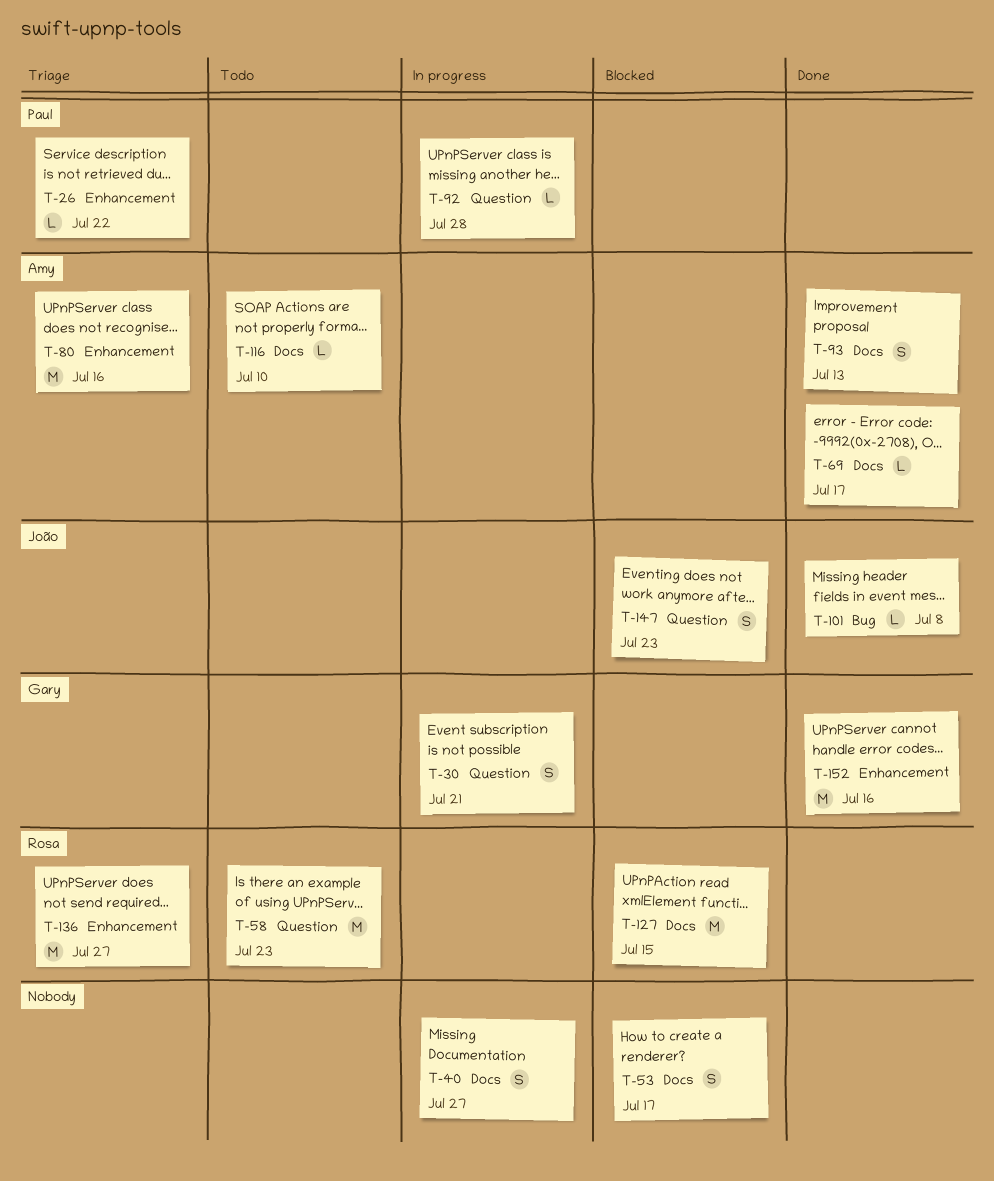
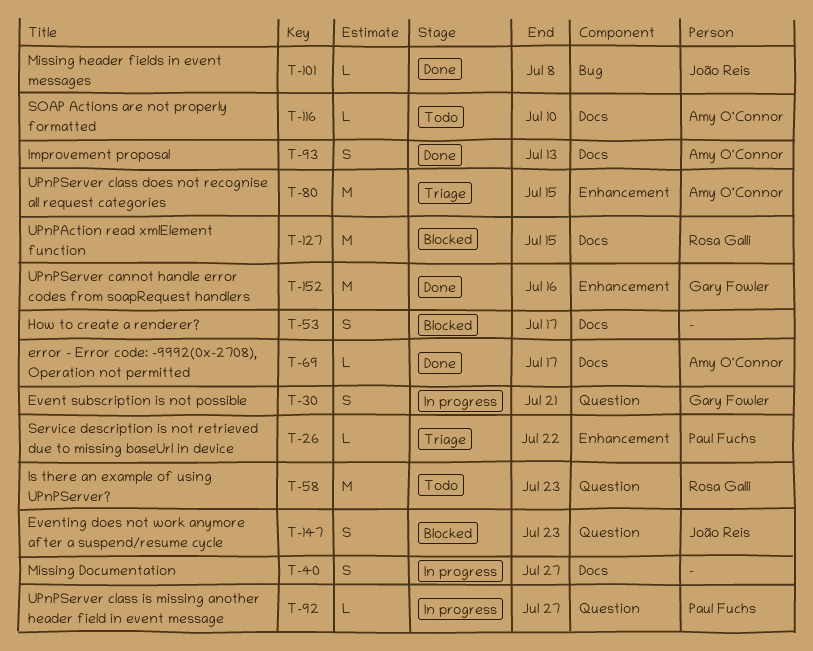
T-80, due: Jul 16 -> Jul 15
T-92, due: Jul 28 -> Jul 27
T-136: present -> none

